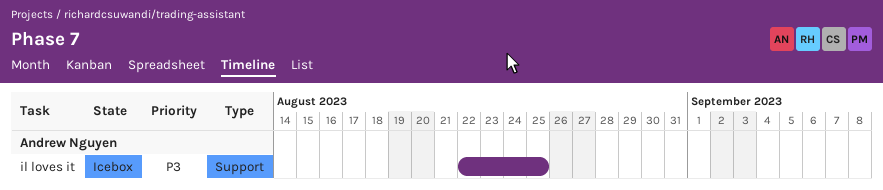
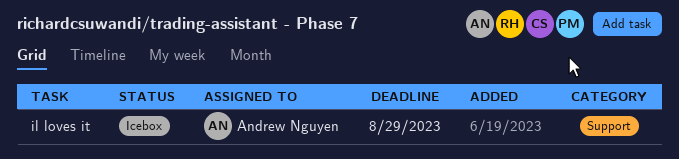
il loves it, due: Aug 25 -> Aug 29

